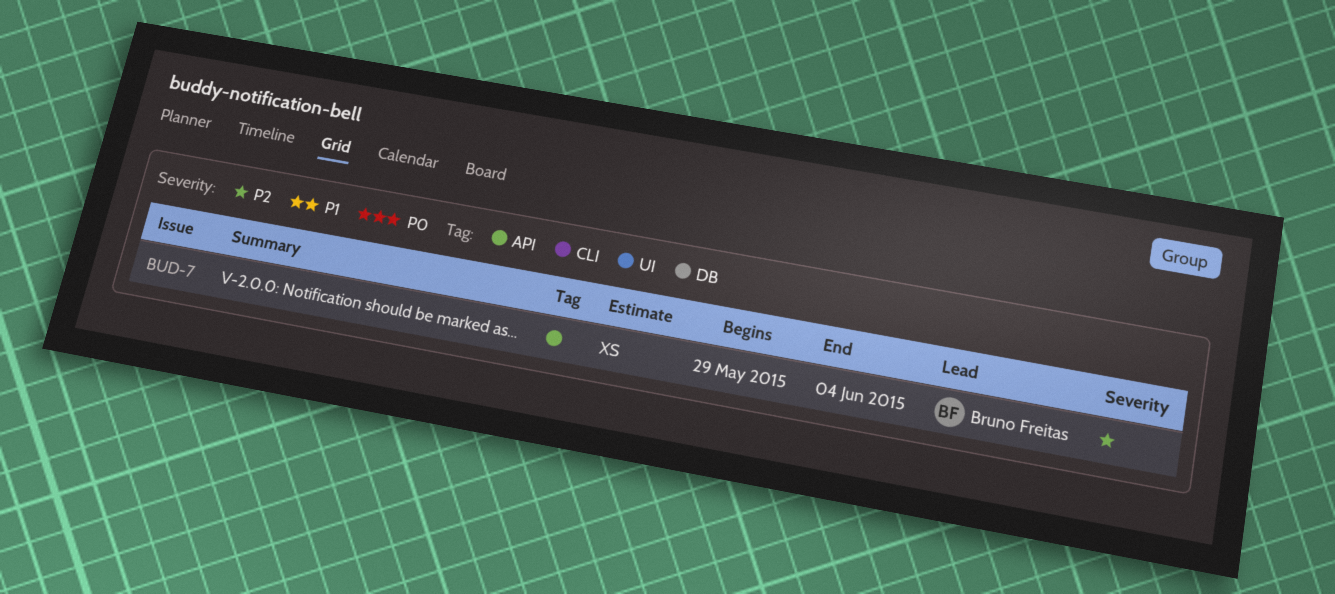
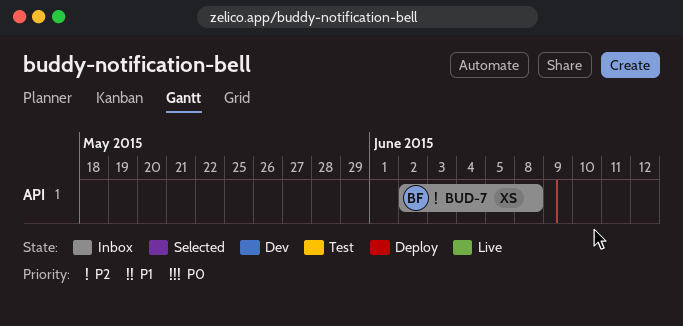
BUD-7, start: May 29 -> Jun 2
BUD-7, due: Jun 4 -> Jun 8

